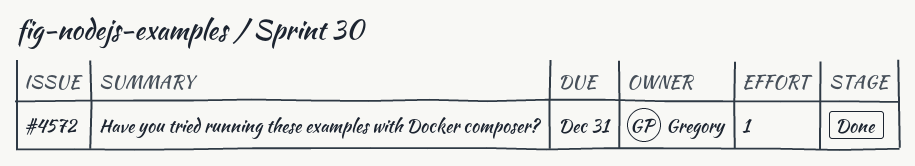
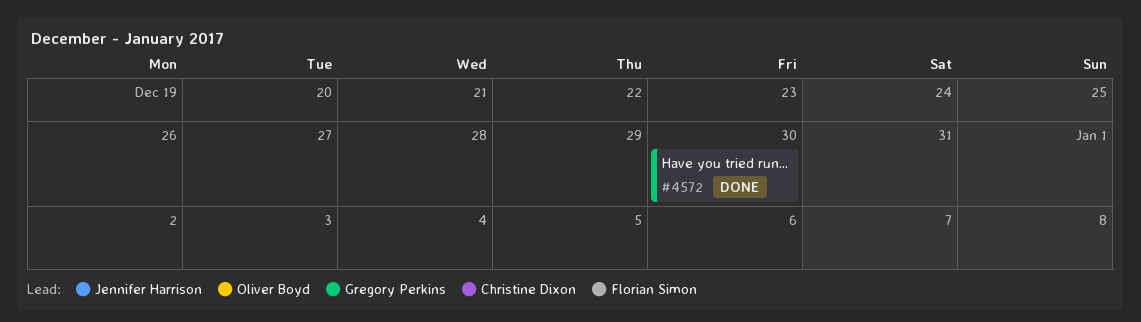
#4572, due: Dec 31 -> Dec 30

